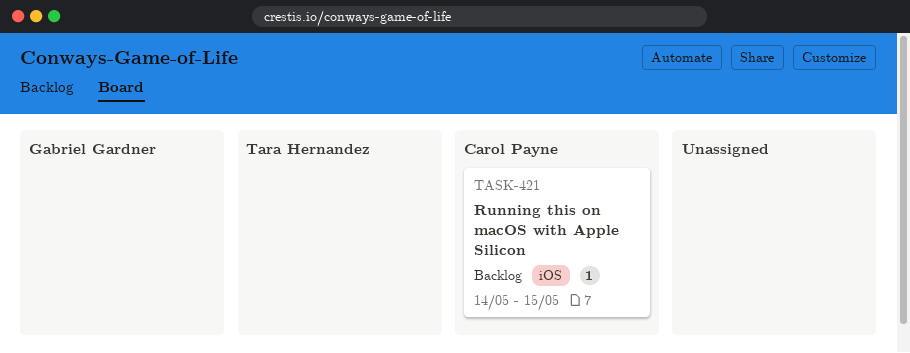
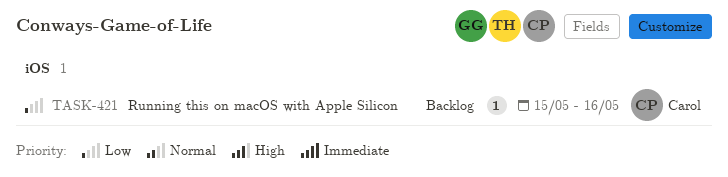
TASK-421, start: May 14 -> May 15
TASK-421, due: May 15 -> May 16

